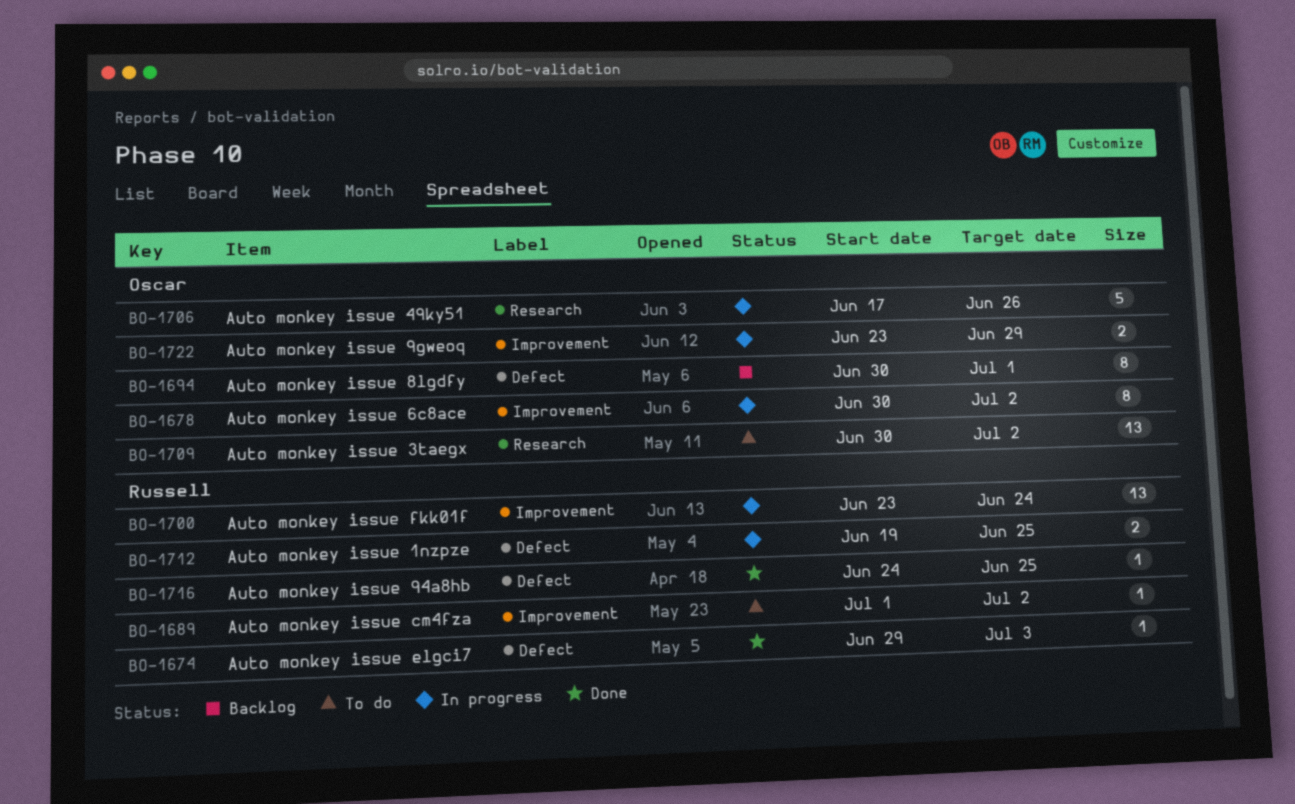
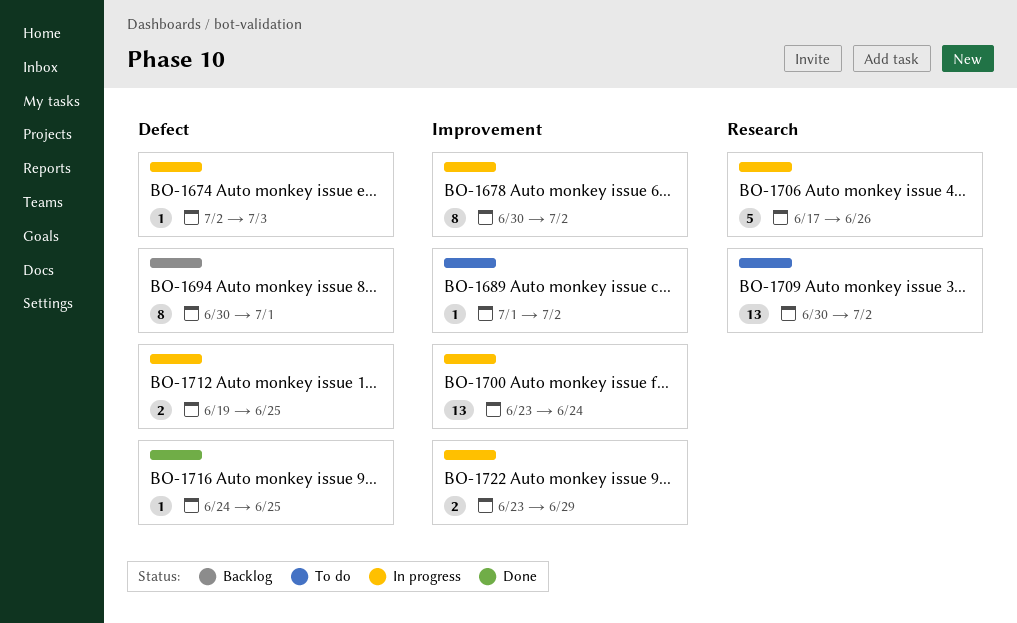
BO-1674, status: Done -> In progress
BO-1674, start: Jun 29 -> Jul 2

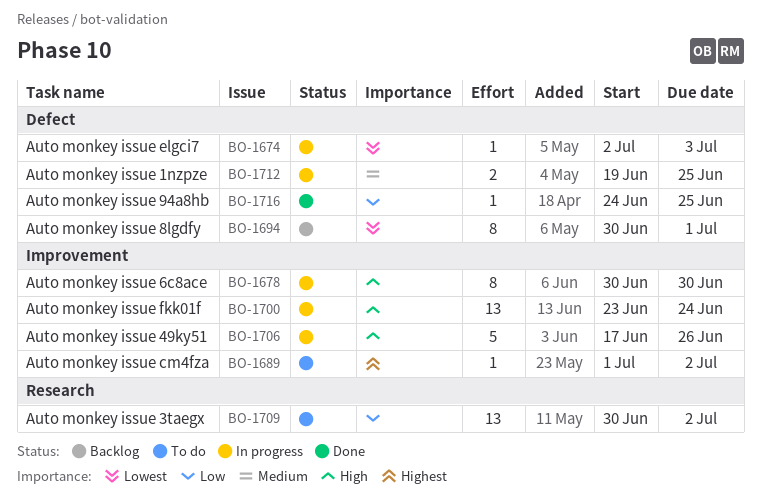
BO-1678, due: Jul 2 -> Jun 30
BO-1706, label: Research -> Improvement
BO-1722: present -> none

